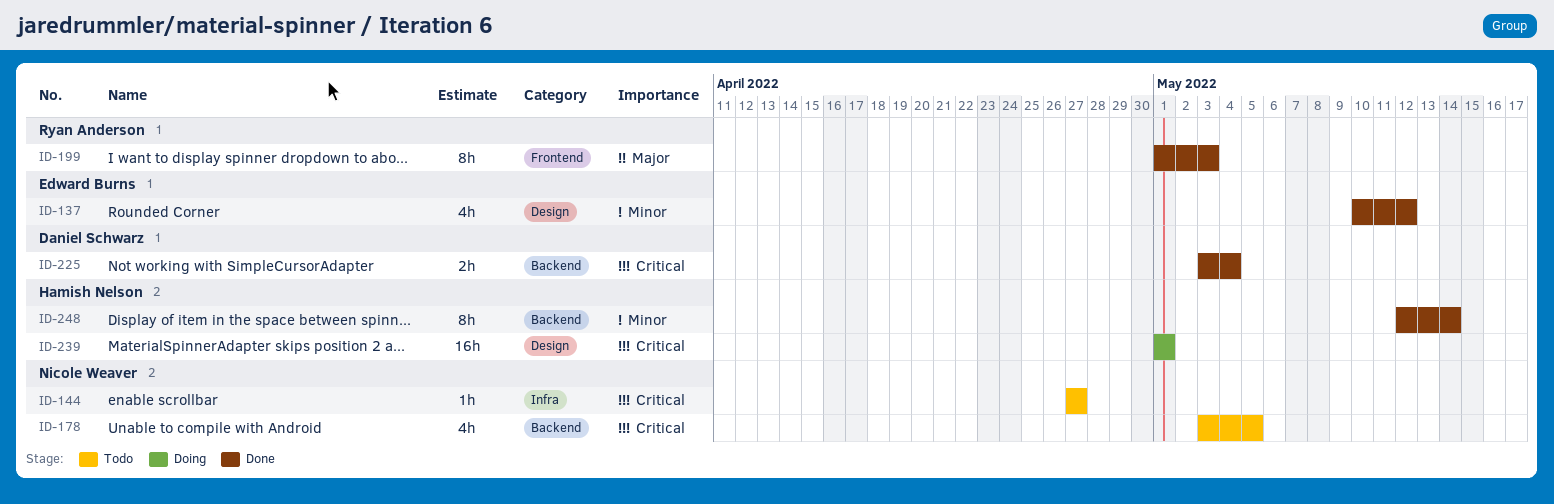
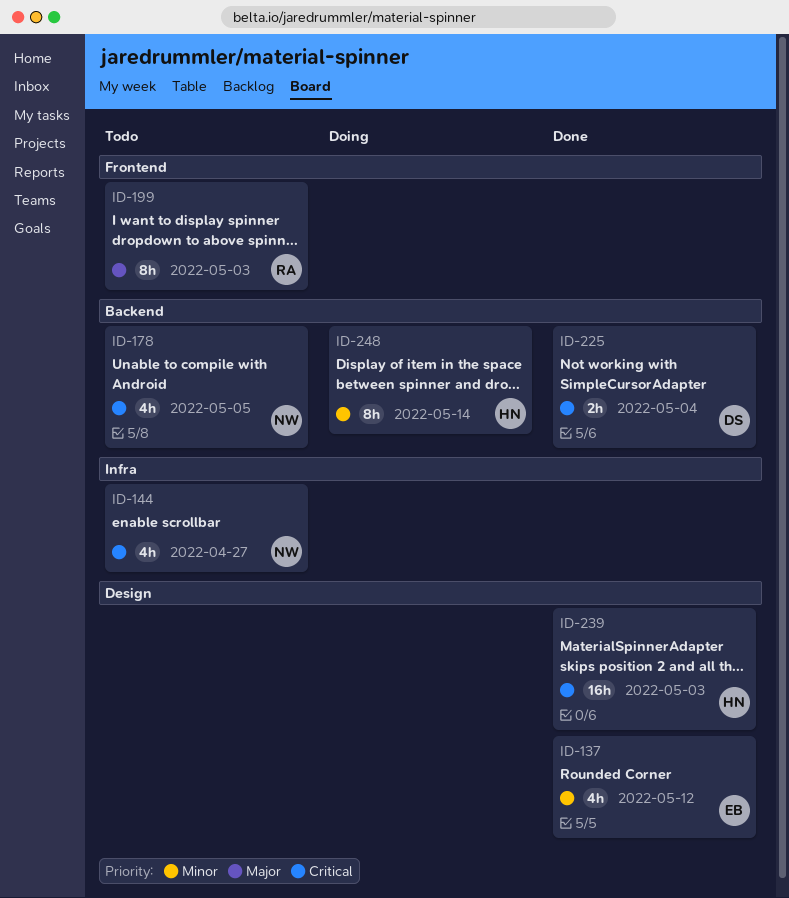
ID-144, estimate: 1h -> 4h
ID-199, status: Done -> Todo
ID-239, status: Doing -> Done
ID-239, due: May 1 -> May 3
ID-248, status: Done -> Doing

